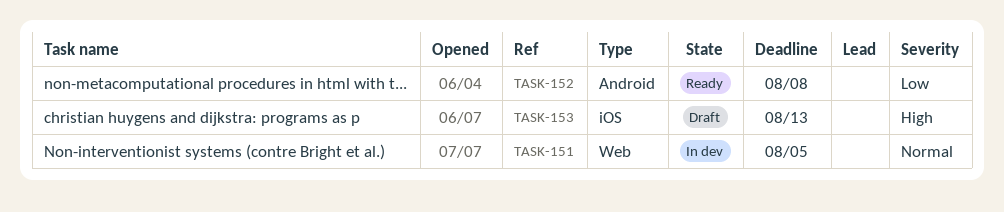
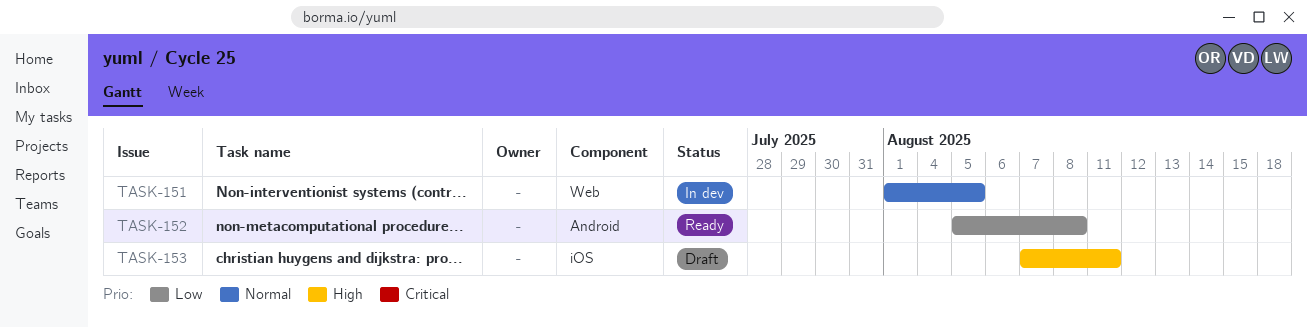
TASK-153, due: Aug 13 -> Aug 11

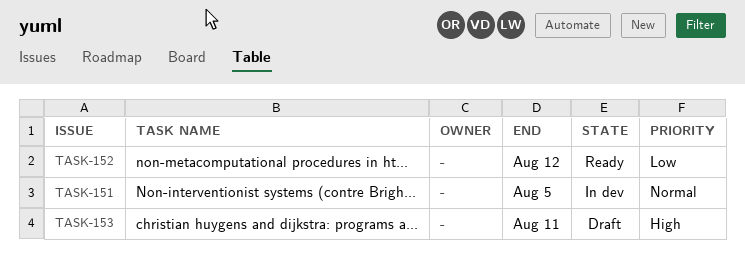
TASK-152, due: Aug 8 -> Aug 12

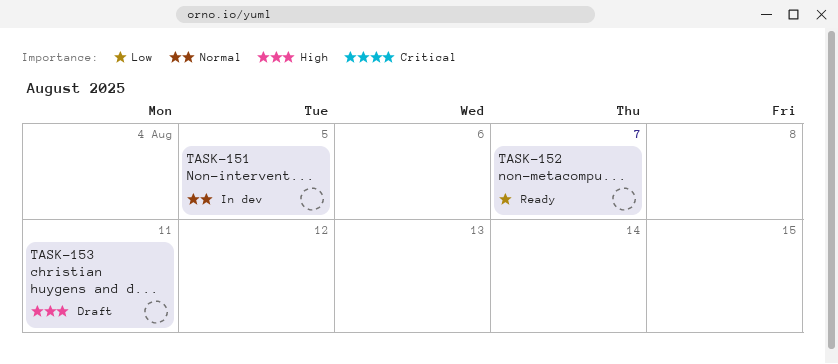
TASK-152, due: Aug 12 -> Aug 7

